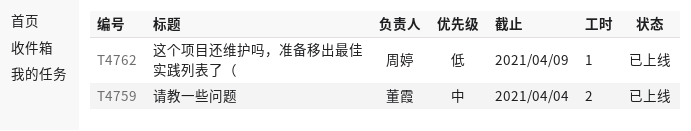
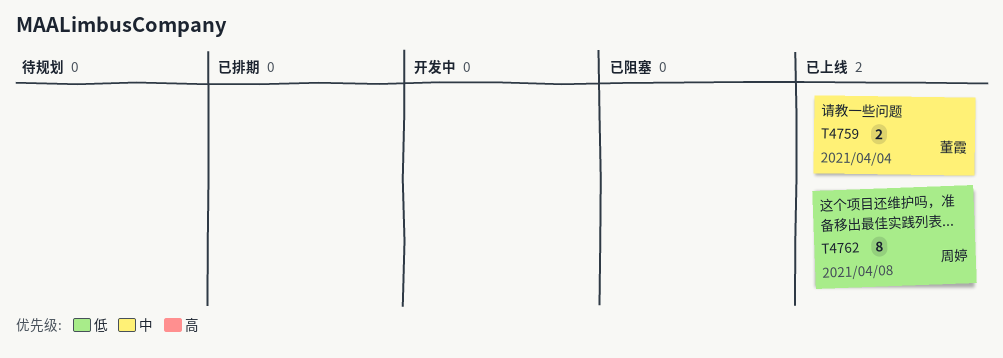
T4762, estimate: 1 -> 8
T4762, due: Apr 9 -> Apr 8

